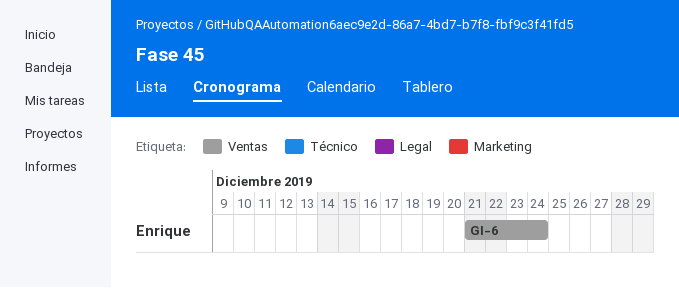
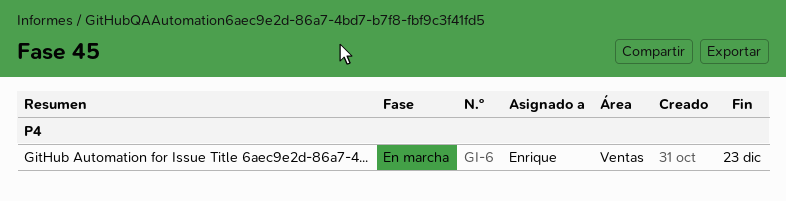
GI-6, due: Dec 24 -> Dec 23

